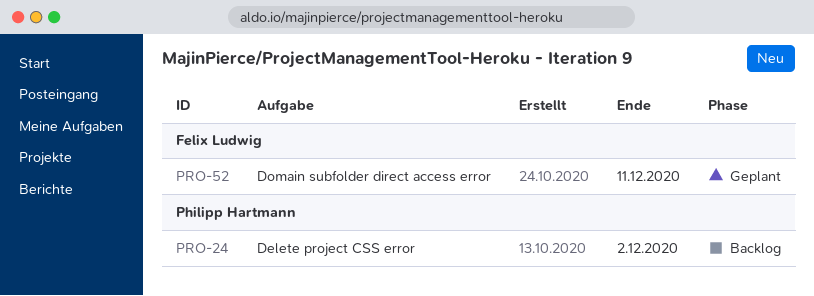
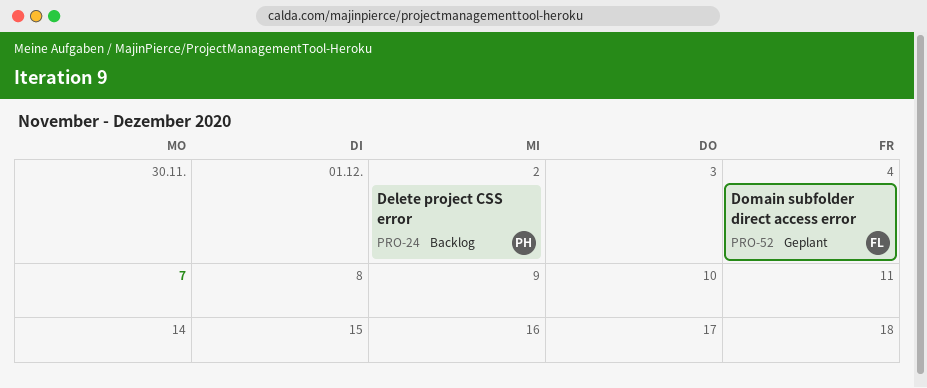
PRO-52, due: Dec 11 -> Dec 4

